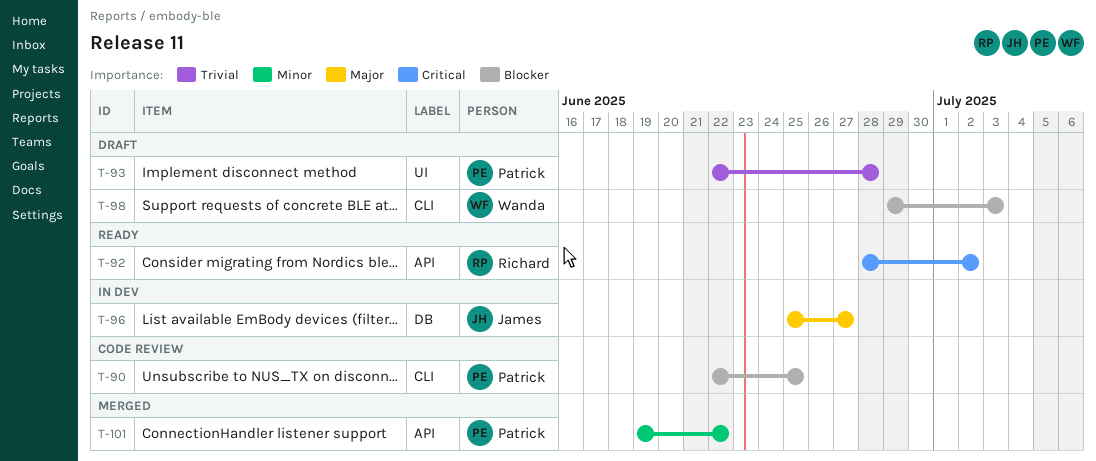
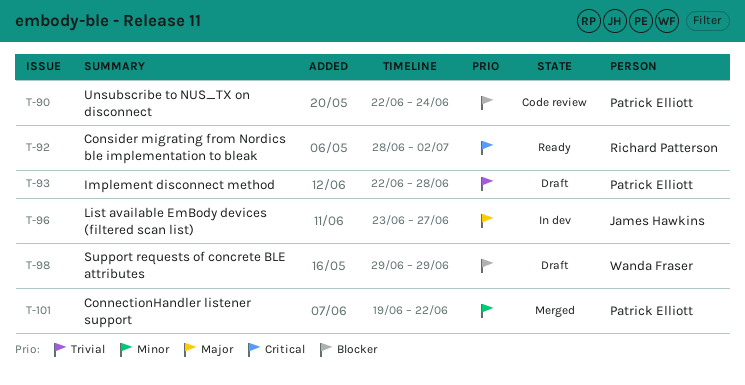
T-90, due: Jun 25 -> Jun 24
T-96, start: Jun 25 -> Jun 23
T-98, due: Jul 3 -> Jun 29

